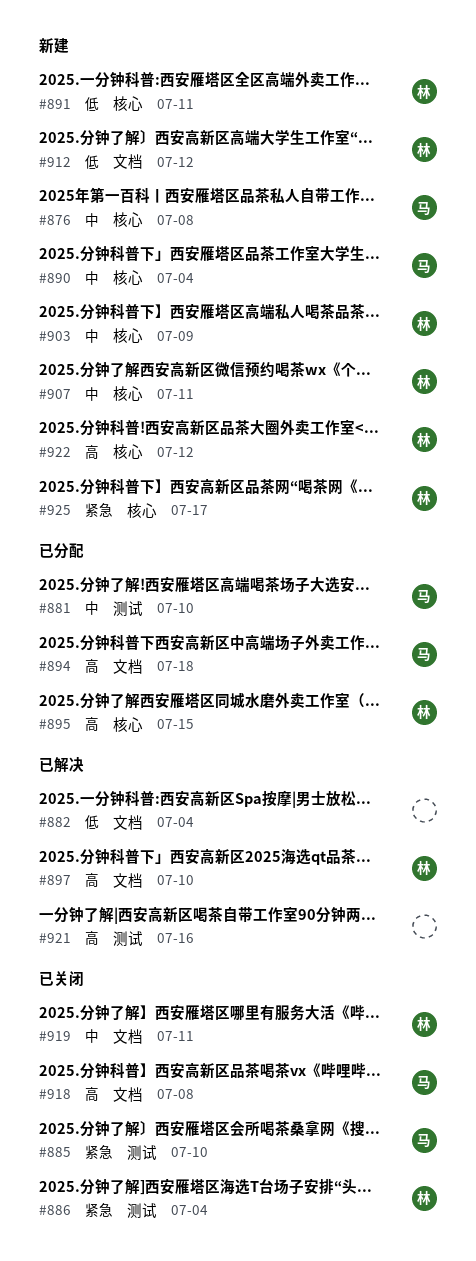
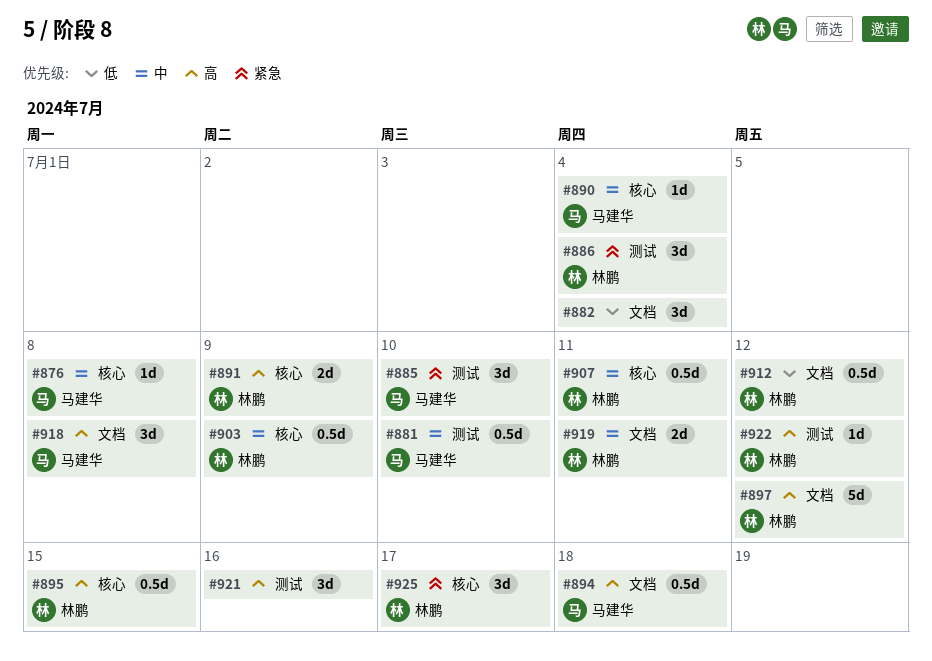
#891, priority: 低 -> 高
#891, due: Jul 11 -> Jul 9
#897, due: Jul 10 -> Jul 12
#922, label: 核心 -> 测试

